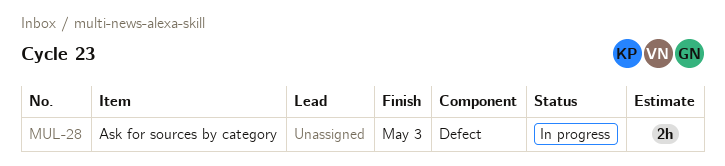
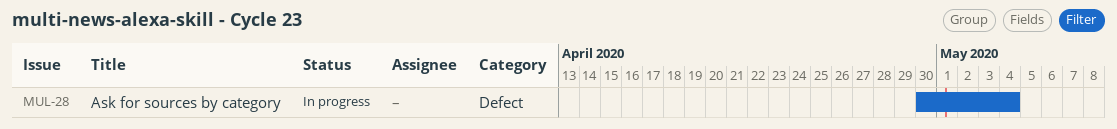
MUL-28, due: May 3 -> May 4

